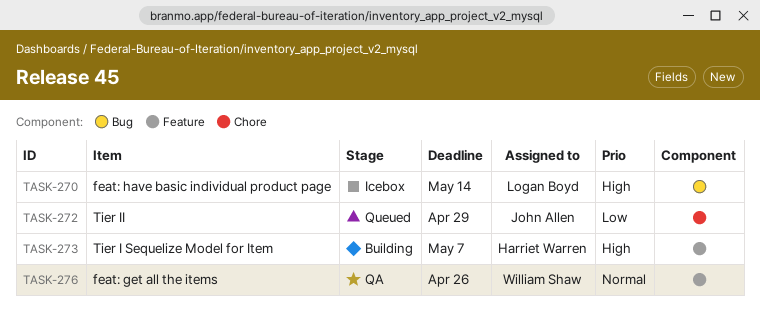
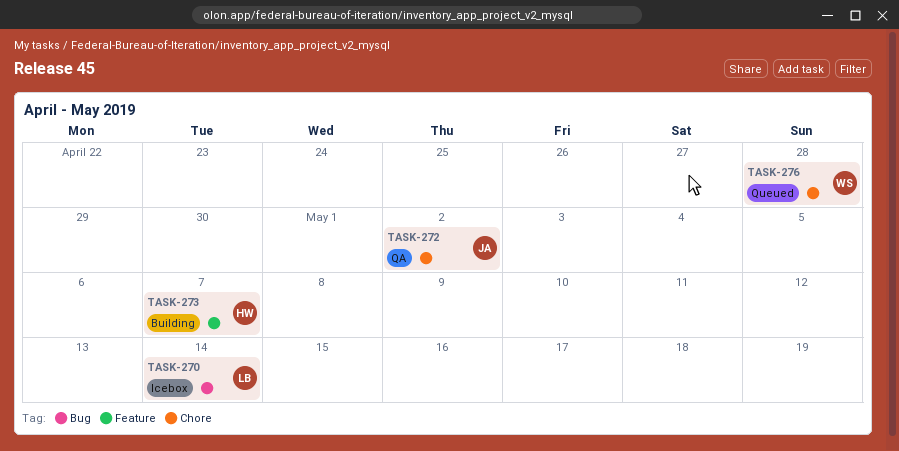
TASK-272, status: Queued -> QA
TASK-272, due: Apr 29 -> May 2
TASK-276, status: QA -> Queued
TASK-276, label: Feature -> Chore
TASK-276, due: Apr 26 -> Apr 28

